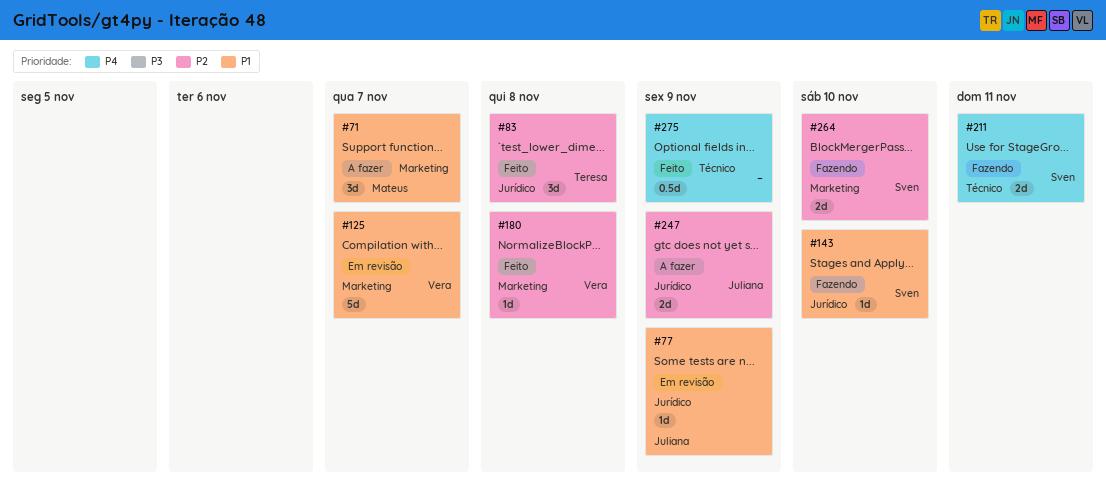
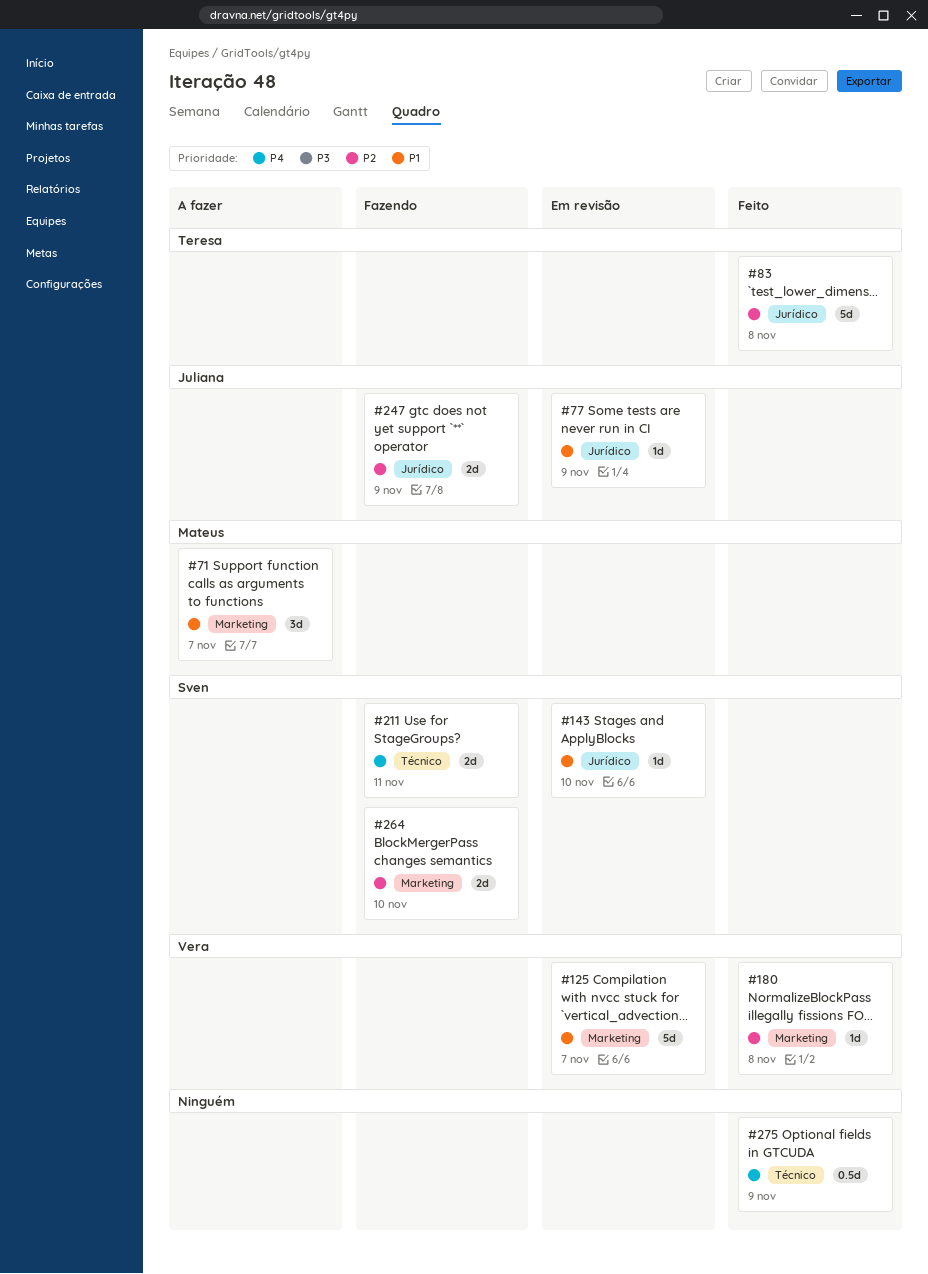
#83, estimate: 3d -> 5d
#143, status: Fazendo -> Em revisão
#247, status: A fazer -> Fazendo

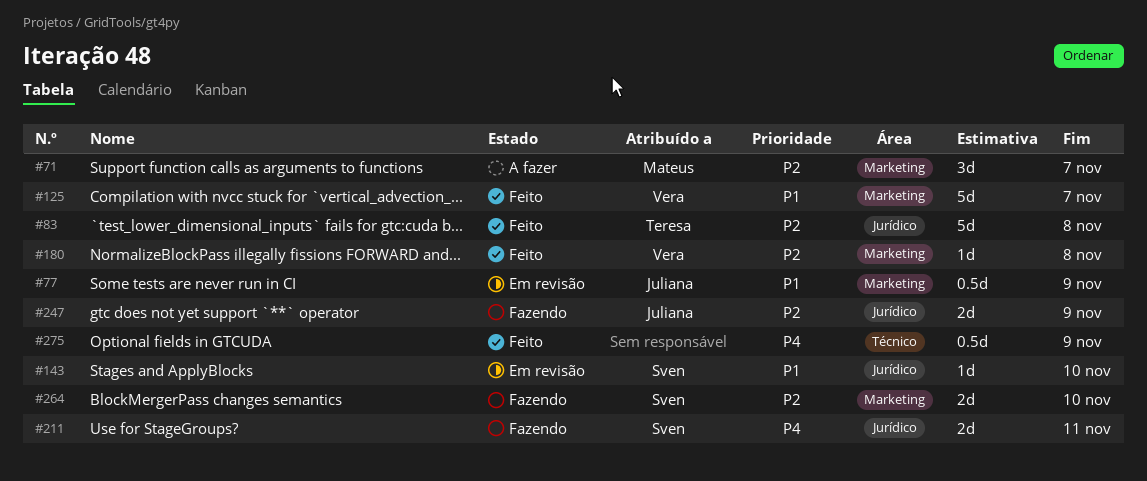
#71, priority: P1 -> P2
#77, label: Jurídico -> Marketing
#77, estimate: 1d -> 0.5d
#125, status: Em revisão -> Feito
#211, label: Técnico -> Jurídico

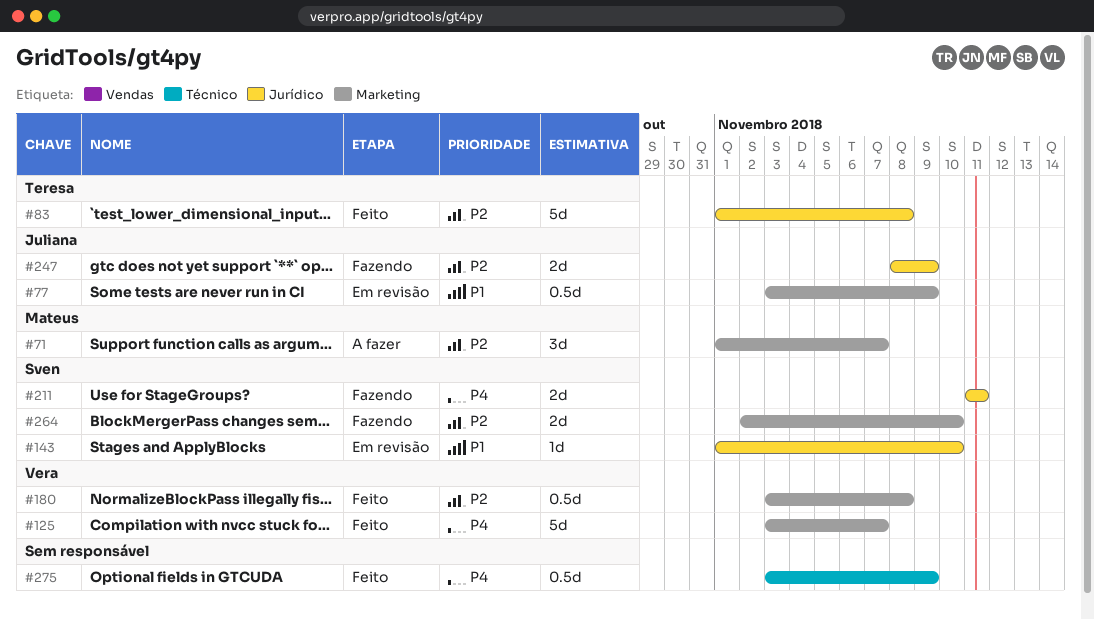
#125, priority: P1 -> P4
#180, estimate: 1d -> 0.5d

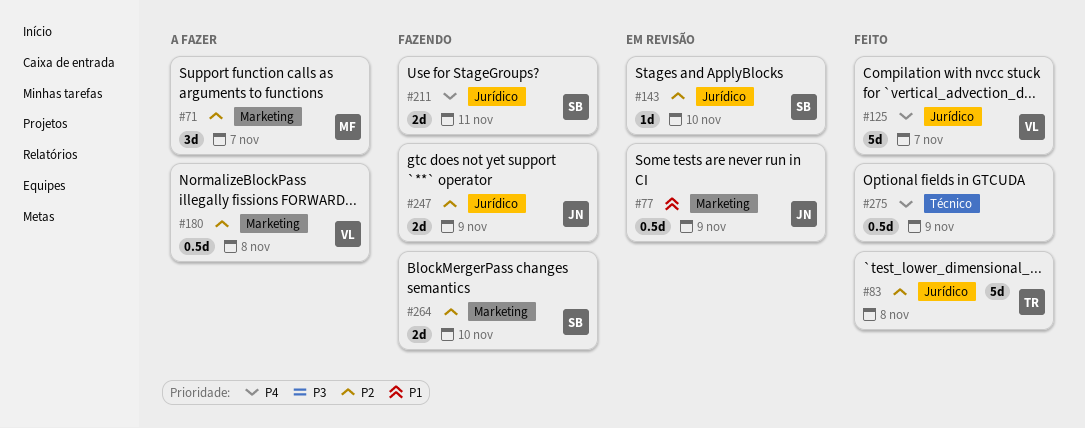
#125, label: Marketing -> Jurídico
#143, priority: P1 -> P2
#180, status: Feito -> A fazer

